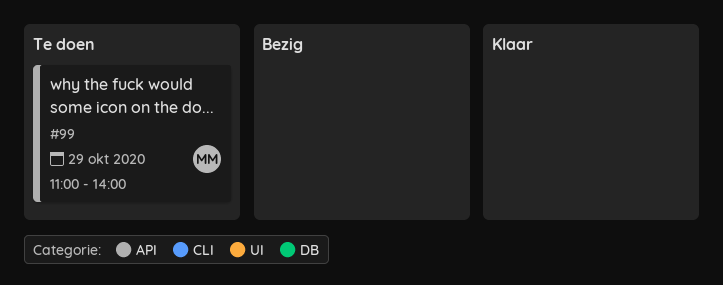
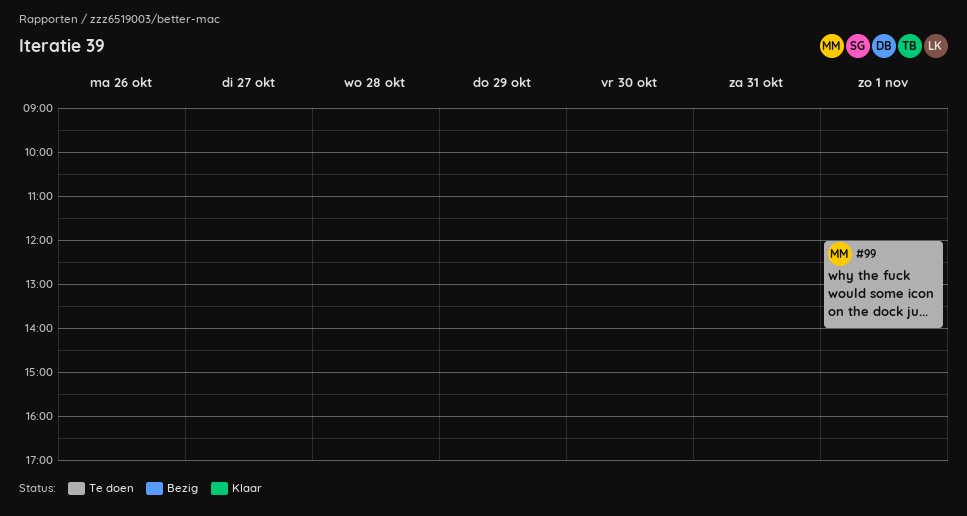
#99, day: Oct 29 -> Nov 1
#99, begins: 11:00 -> 12:00

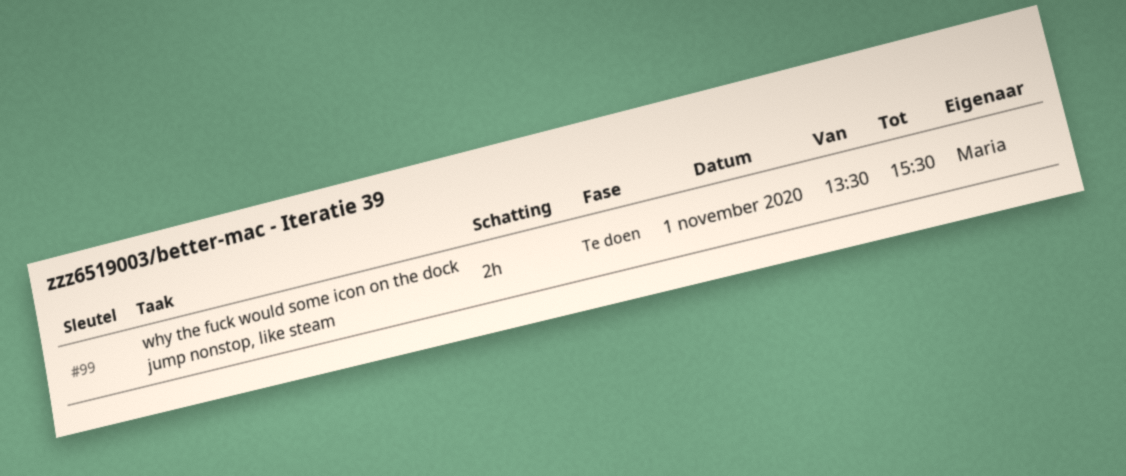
#99, begins: 12:00 -> 13:30
#99, ends: 14:00 -> 15:30

